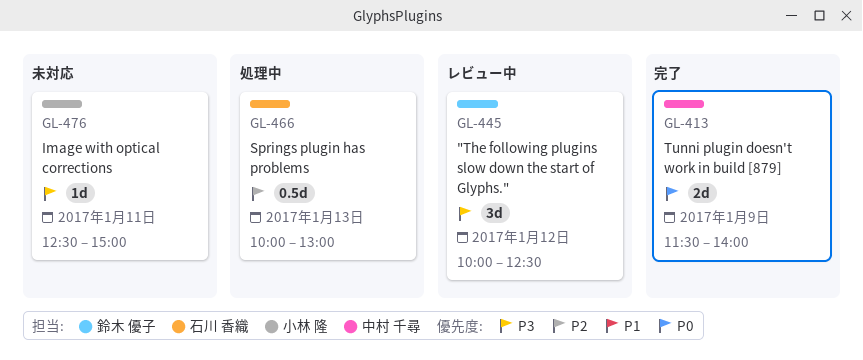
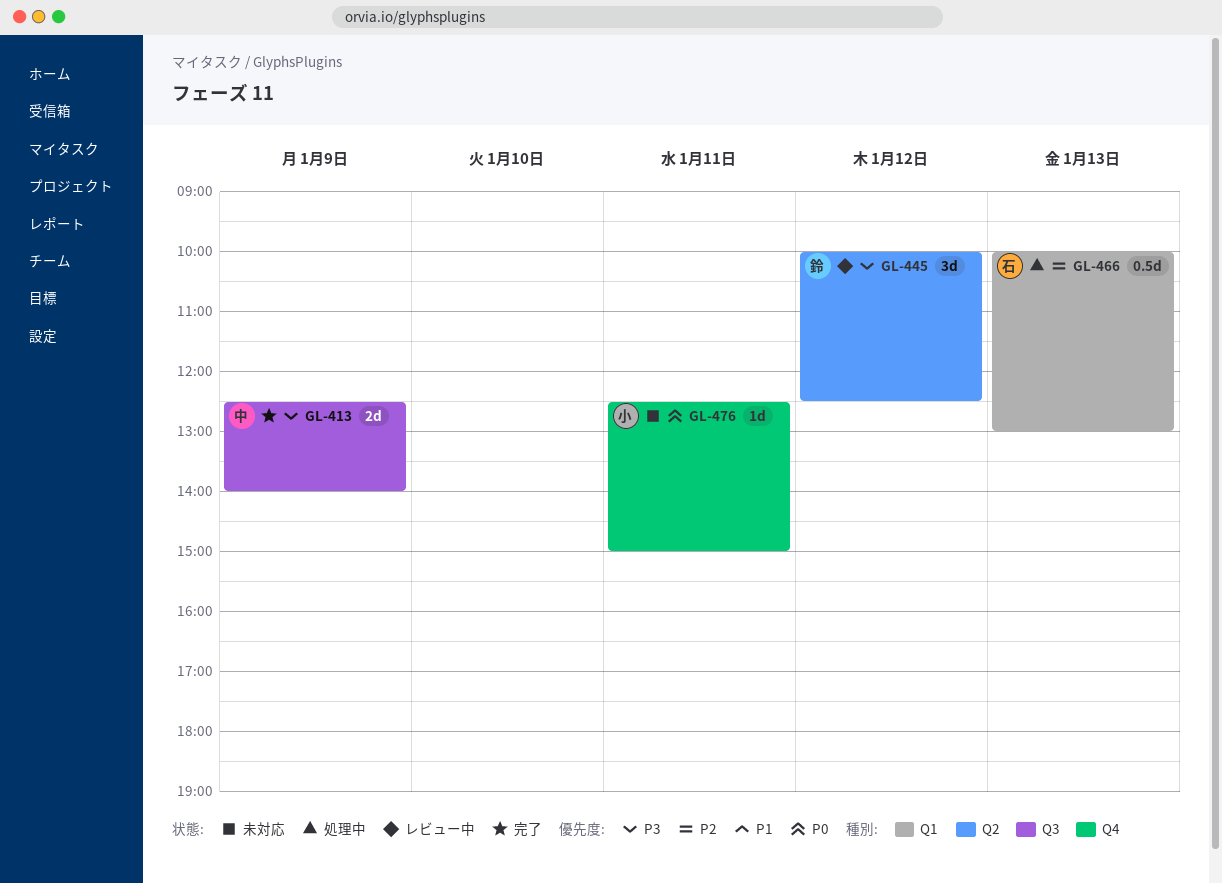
GL-413, priority: P0 -> P3
GL-413, begins: 11:30 -> 12:30
GL-476, priority: P3 -> P0

